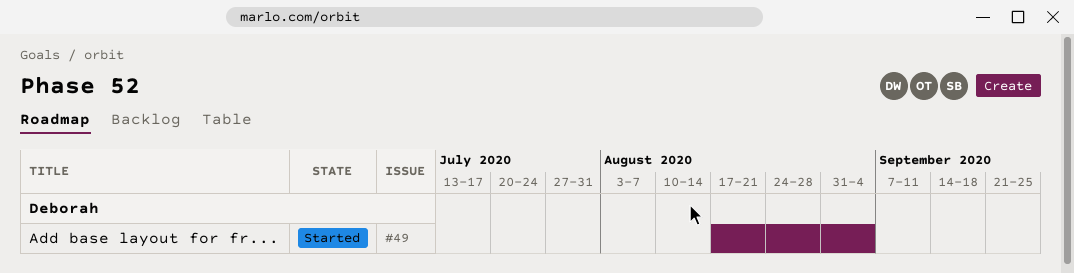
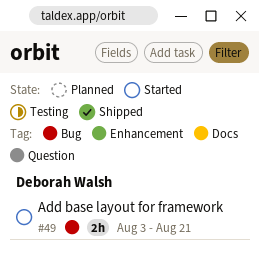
#49, start: Aug 17 -> Aug 3
#49, due: Sep 4 -> Aug 21

